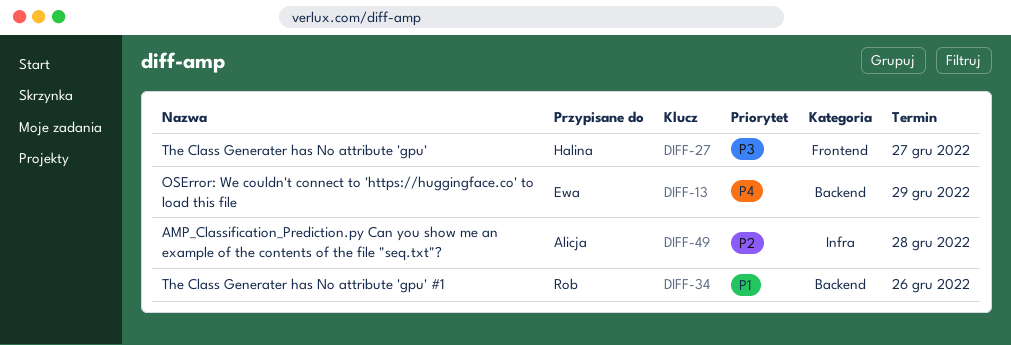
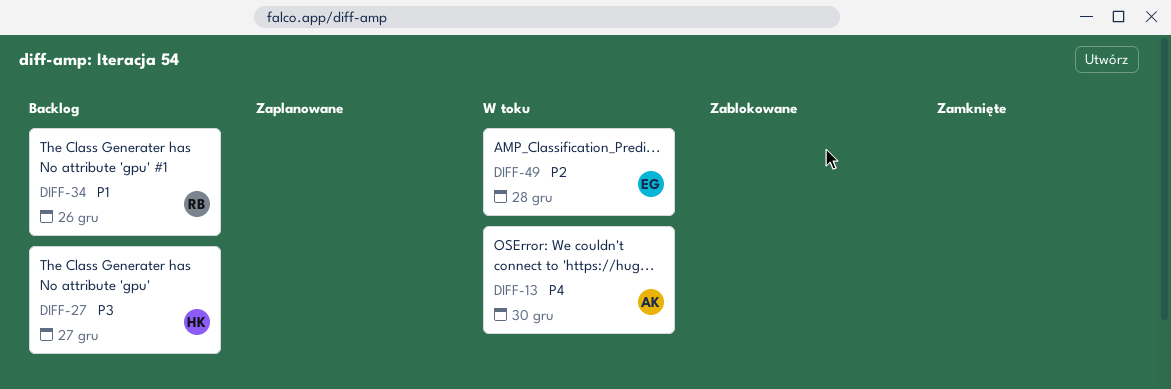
DIFF-13, owner: Ewa -> Alicja
DIFF-13, due: Dec 29 -> Dec 30
DIFF-49, owner: Alicja -> Ewa

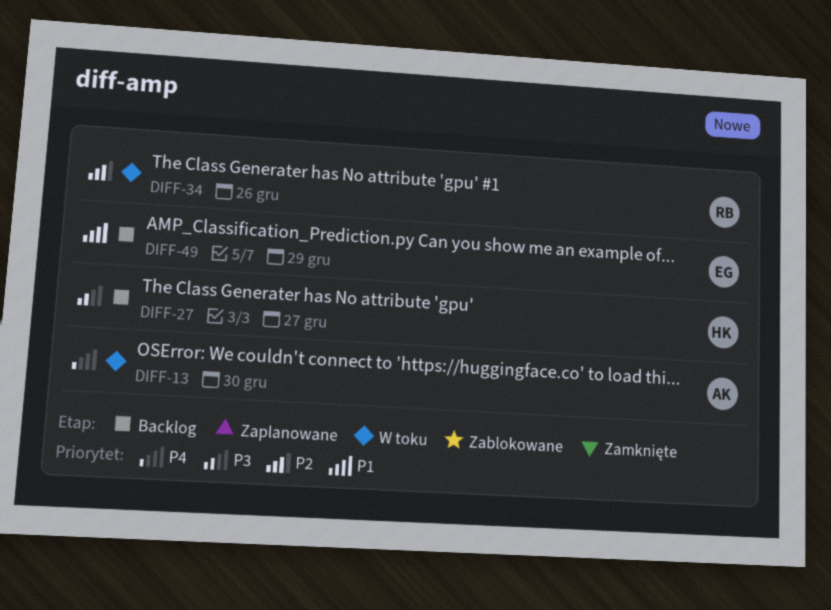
DIFF-34, status: Backlog -> W toku
DIFF-34, priority: P1 -> P2
DIFF-49, status: W toku -> Backlog
DIFF-49, priority: P2 -> P1
DIFF-49, due: Dec 28 -> Dec 29

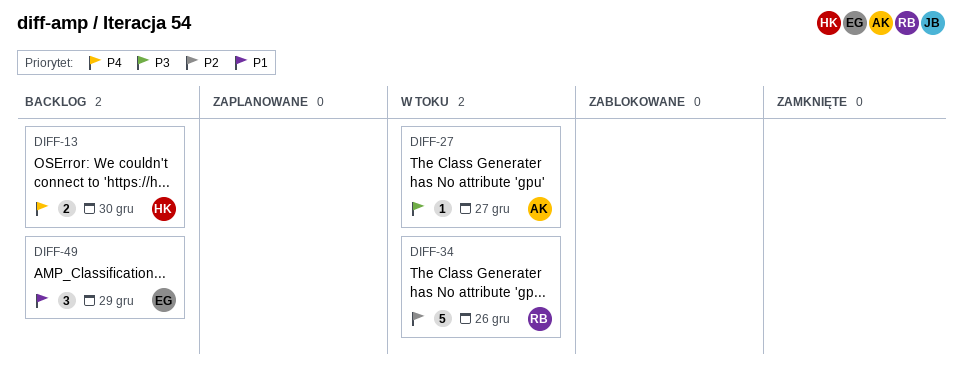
DIFF-13, status: W toku -> Backlog
DIFF-13, owner: AK -> HK
DIFF-27, status: Backlog -> W toku
DIFF-27, owner: HK -> AK

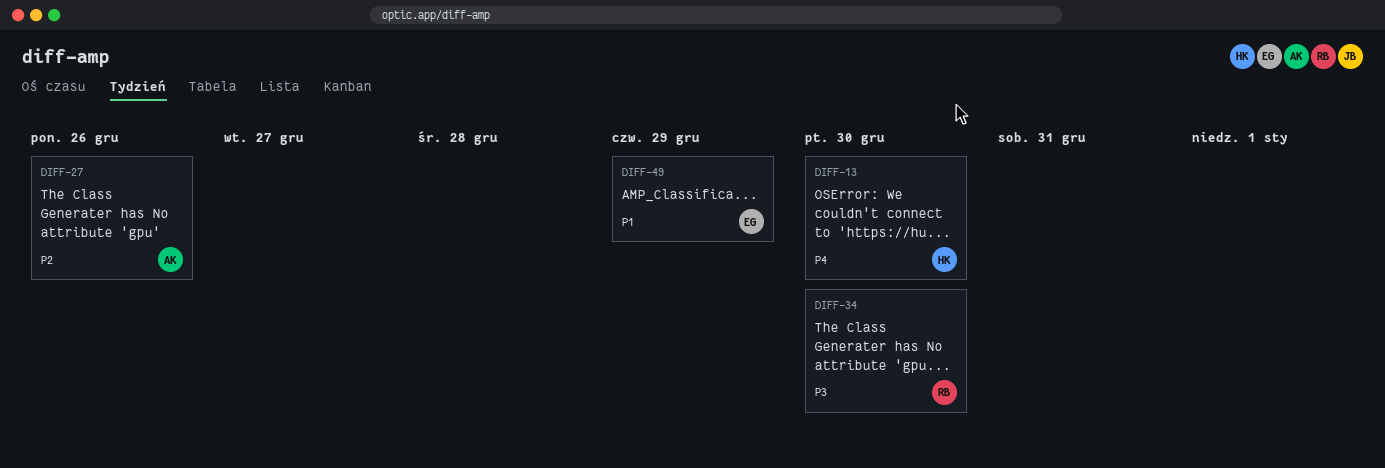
DIFF-27, priority: P3 -> P2
DIFF-27, due: Dec 27 -> Dec 26
DIFF-34, priority: P2 -> P3
DIFF-34, due: Dec 26 -> Dec 30

